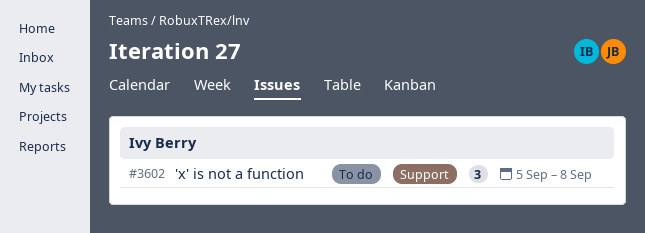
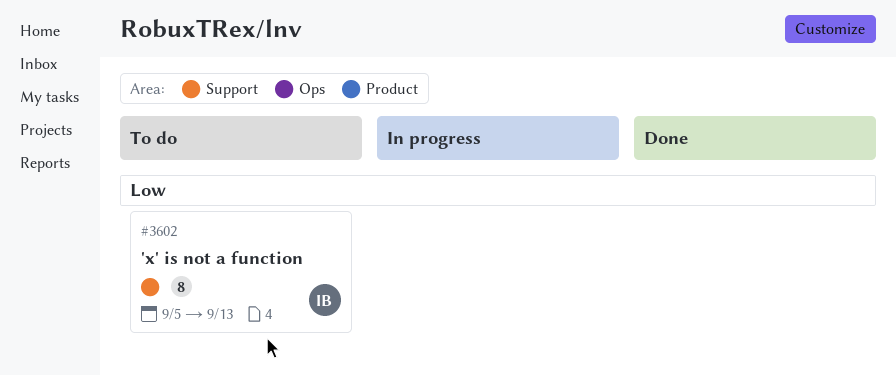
#3602, estimate: 3 -> 8
#3602, due: Sep 8 -> Sep 13

